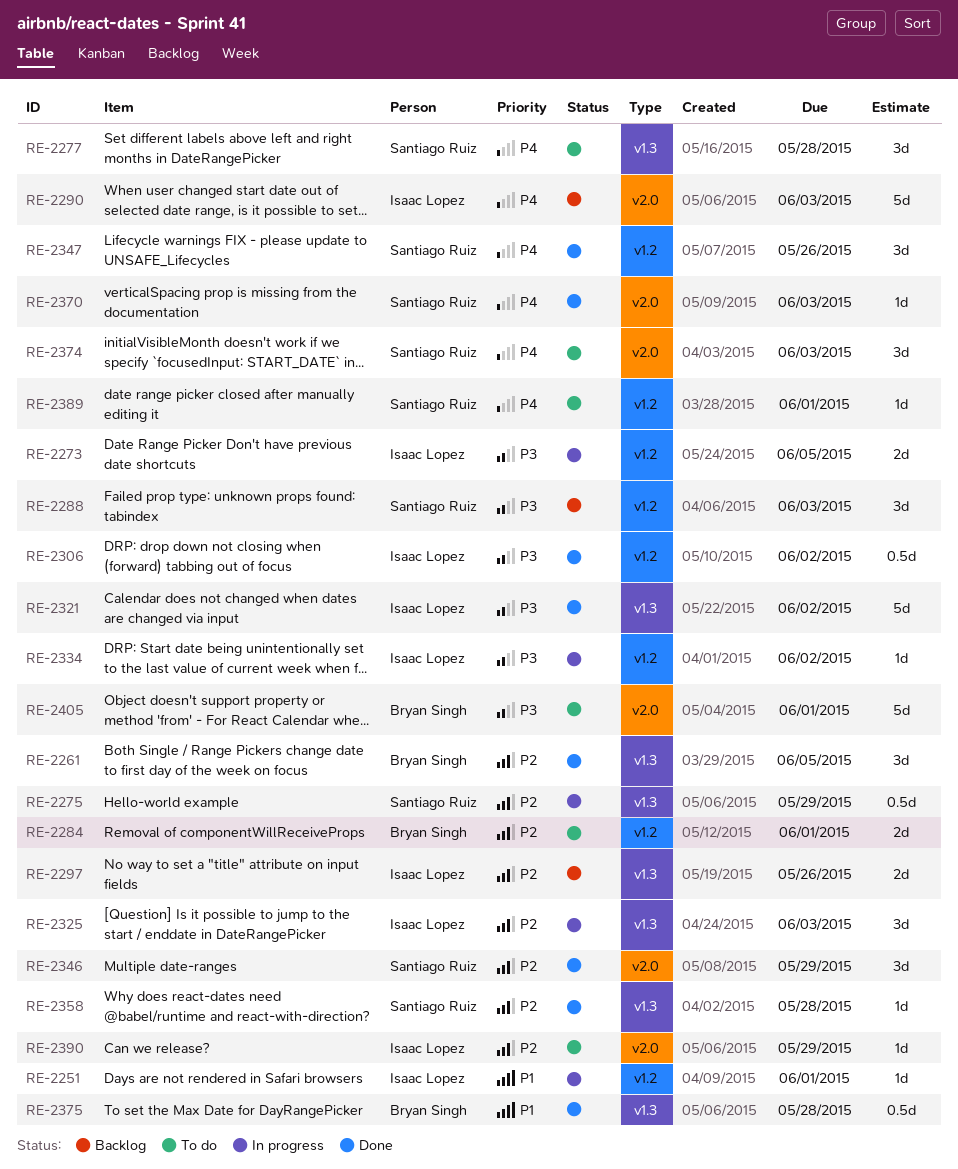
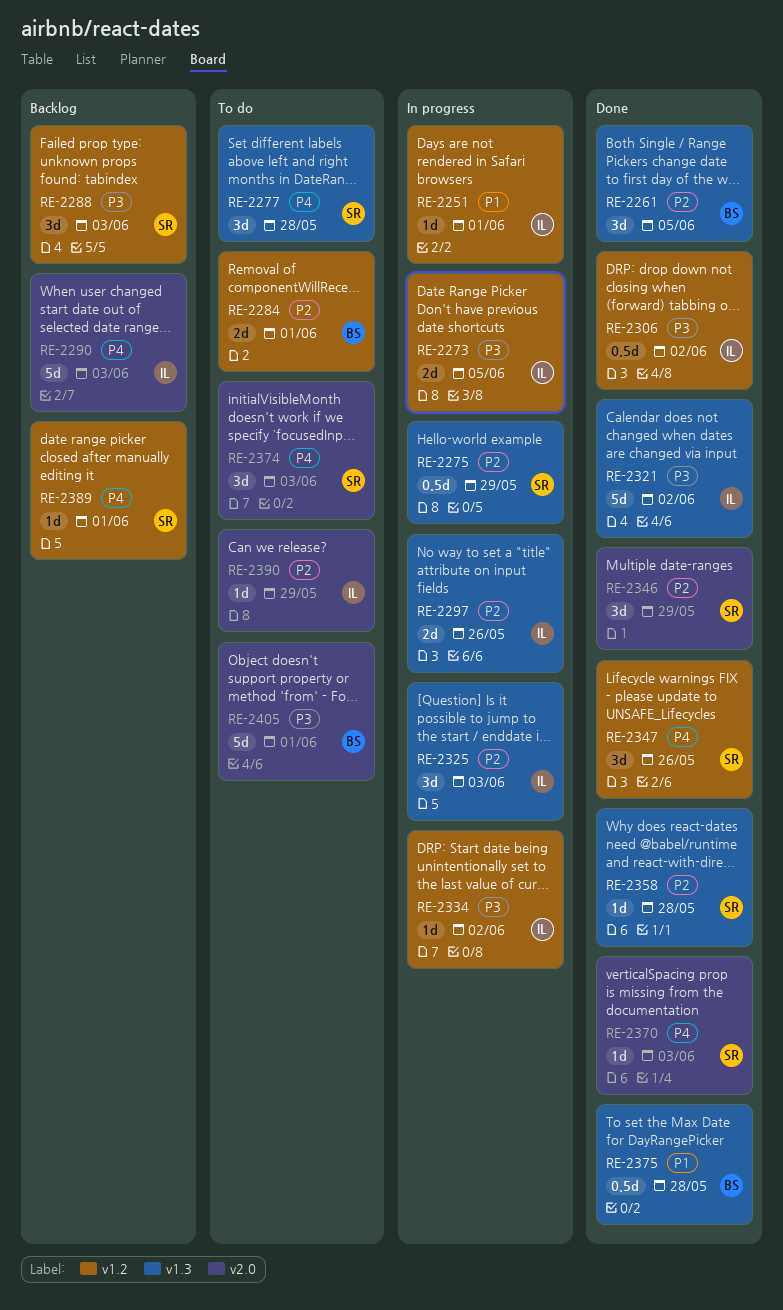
RE-2297, status: Backlog -> In progress
RE-2389, status: To do -> Backlog

